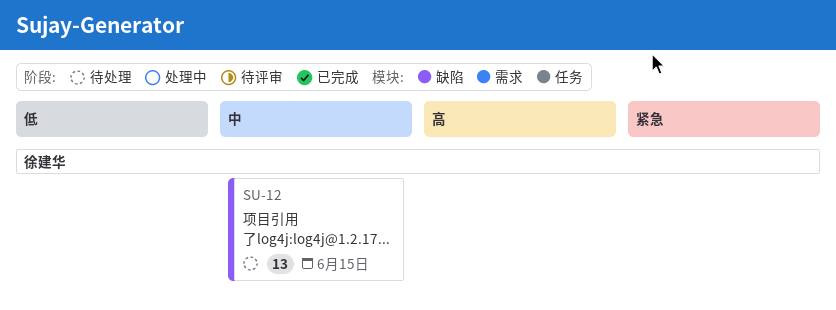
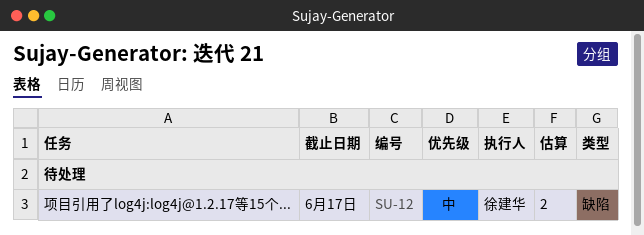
SU-12, estimate: 13 -> 2
SU-12, due: Jun 15 -> Jun 17

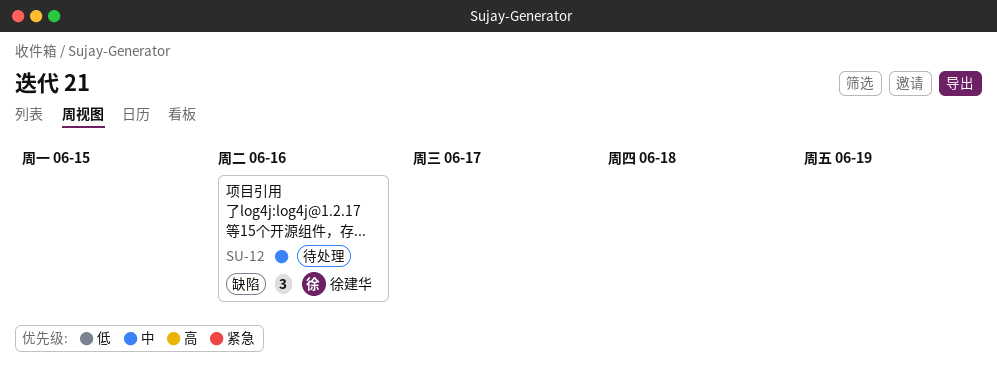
SU-12, estimate: 2 -> 3
SU-12, due: Jun 17 -> Jun 16

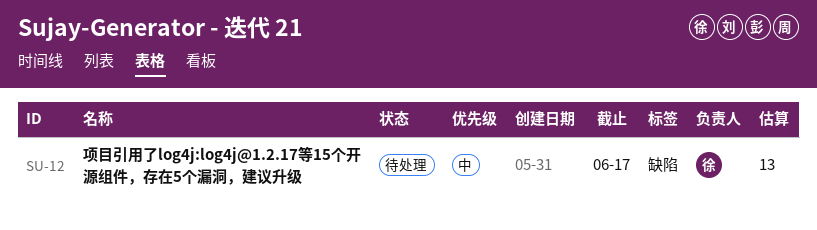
SU-12, estimate: 3 -> 13
SU-12, due: Jun 16 -> Jun 17

